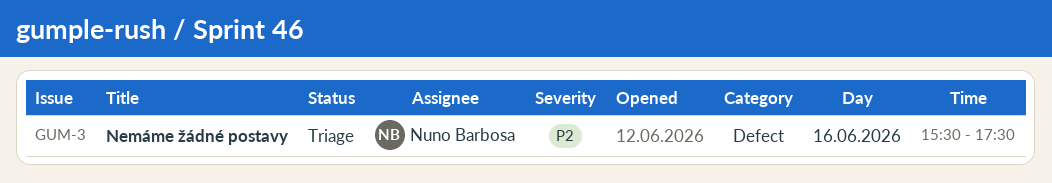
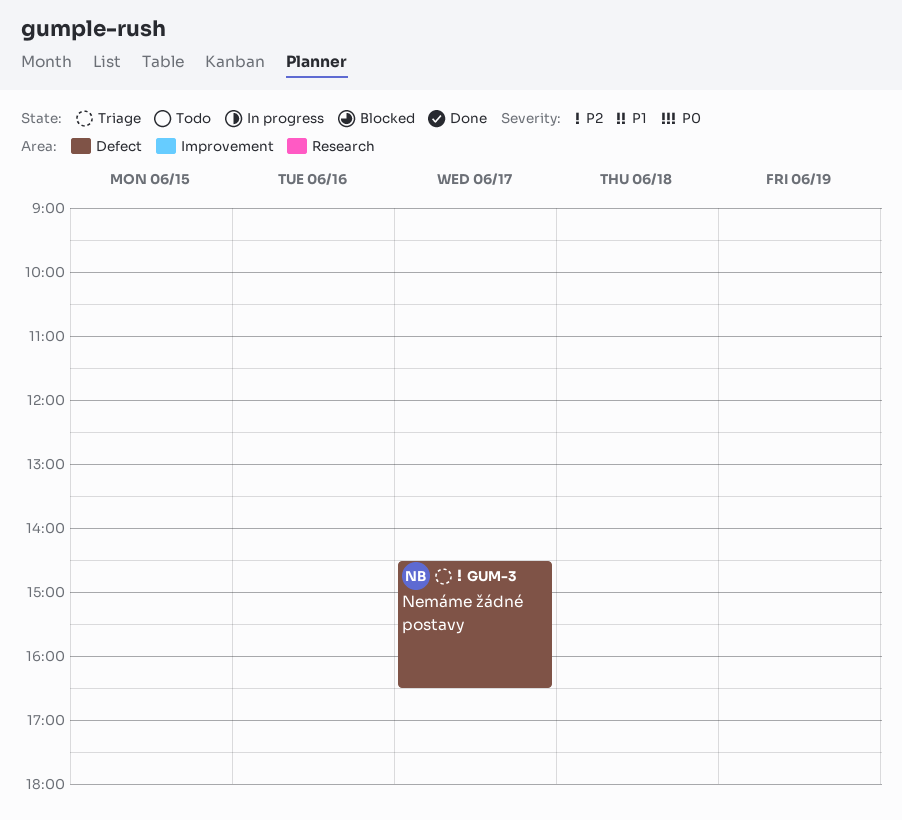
GUM-3, day: Jun 16 -> Jun 17
GUM-3, begins: 15:30 -> 14:30
GUM-3, ends: 17:30 -> 16:30

